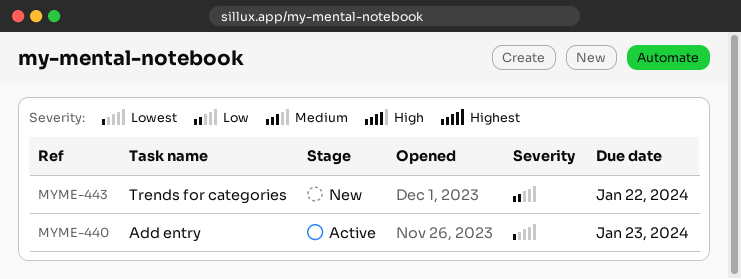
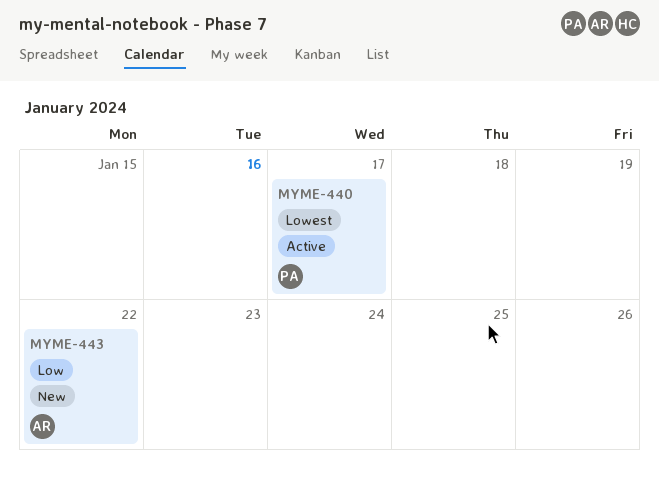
MYME-440, due: Jan 23 -> Jan 17

